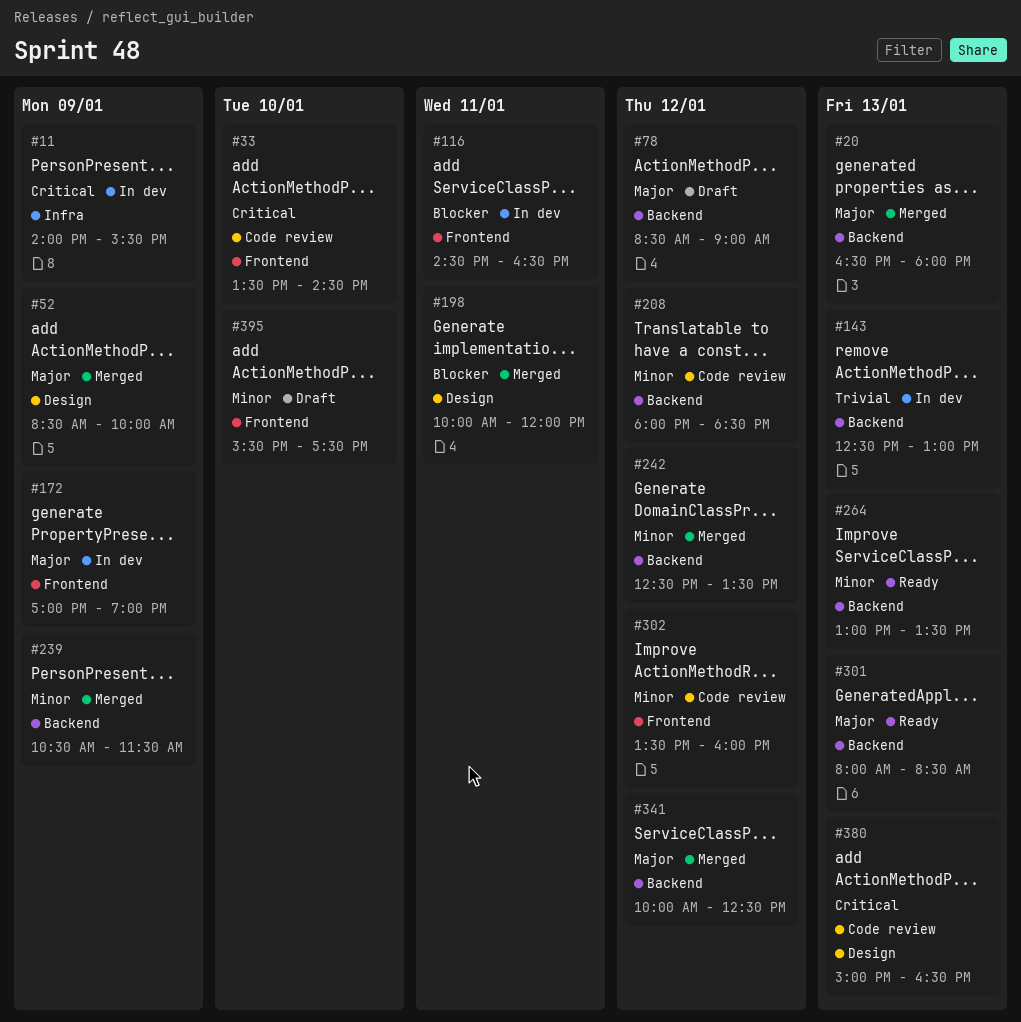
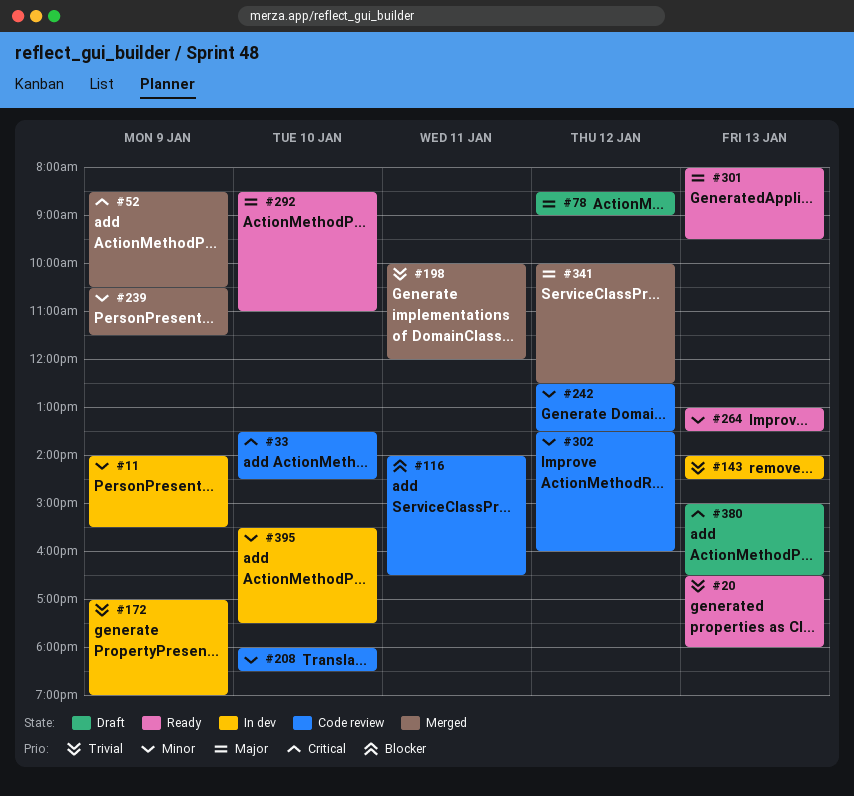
#11, priority: Critical -> Minor
#20, status: Merged -> Ready
#20, priority: Major -> Trivial
#52, priority: Major -> Critical
#52, ends: 10:00 -> 10:30
#116, status: In dev -> Code review
#116, begins: 14:30 -> 14:00
#143, begins: 12:30 -> 14:00
#143, ends: 13:00 -> 14:30
#172, priority: Major -> Trivial
#198, priority: Blocker -> Trivial
#208, day: Jan 12 -> Jan 10
#242, status: Merged -> Code review
#292: none -> present
#301, ends: 08:30 -> 09:30
#380, status: Code review -> Draft
#395, status: Draft -> In dev

